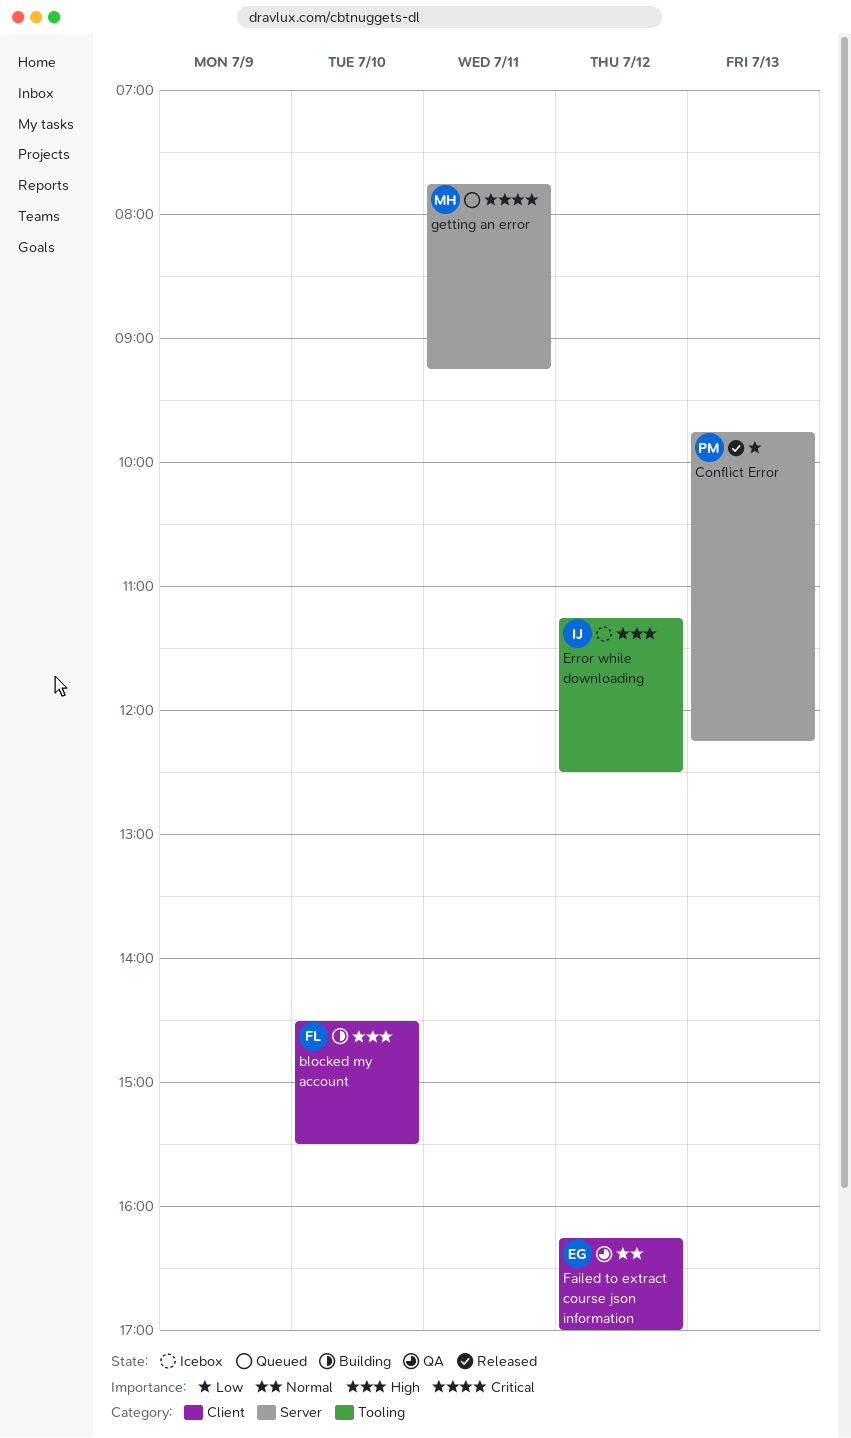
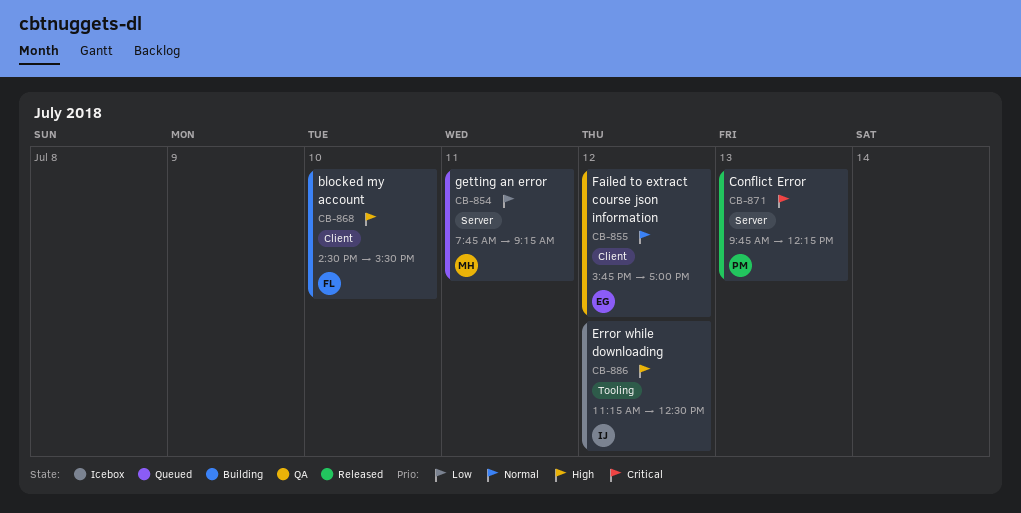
Conflict Error, priority: Low -> Critical
Failed to extract course json information, begins: 16:15 -> 15:45
getting an error, priority: Critical -> Low

